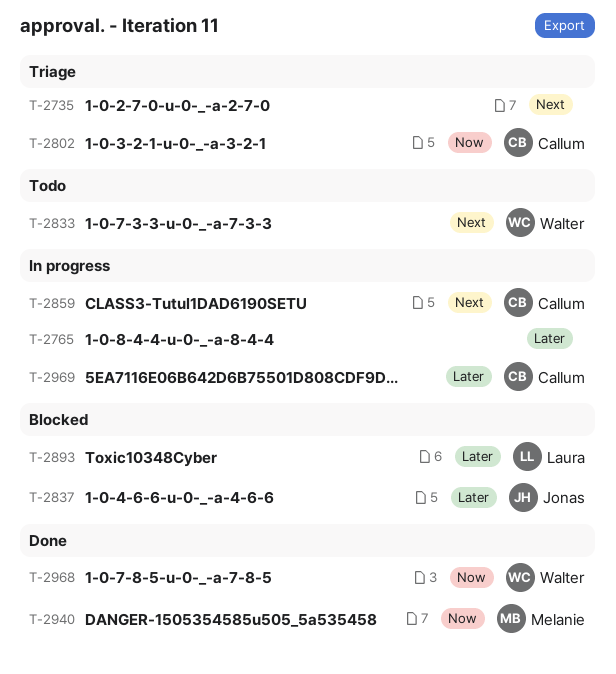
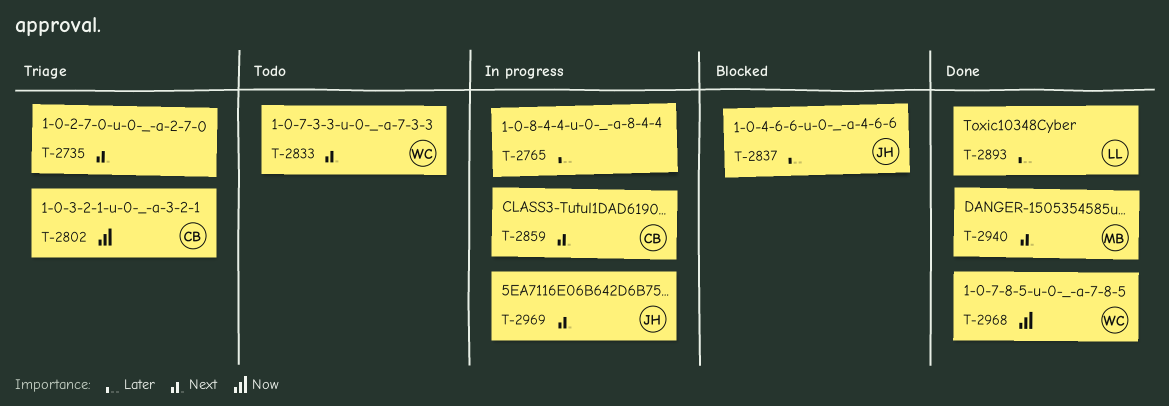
T-2893, status: Blocked -> Done
T-2940, priority: Now -> Next
T-2969, owner: Callum -> Jonas
T-2969, priority: Later -> Next

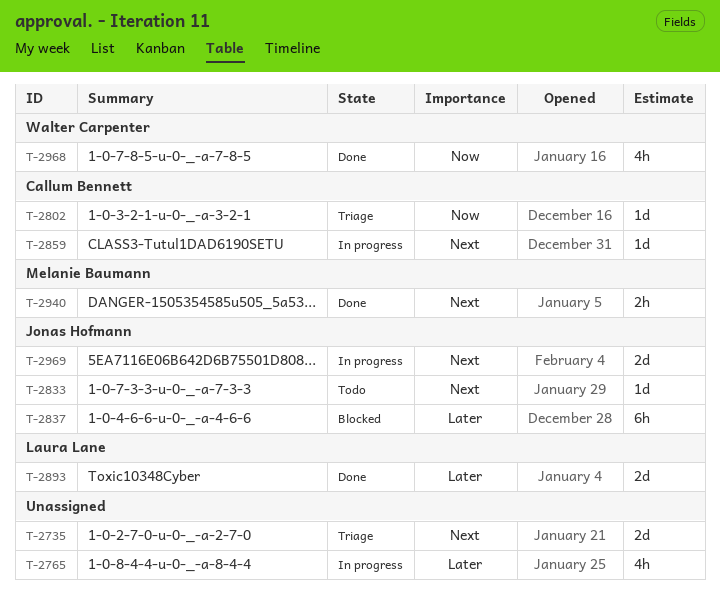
T-2833, owner: Walter Carpenter -> Jonas Hofmann

